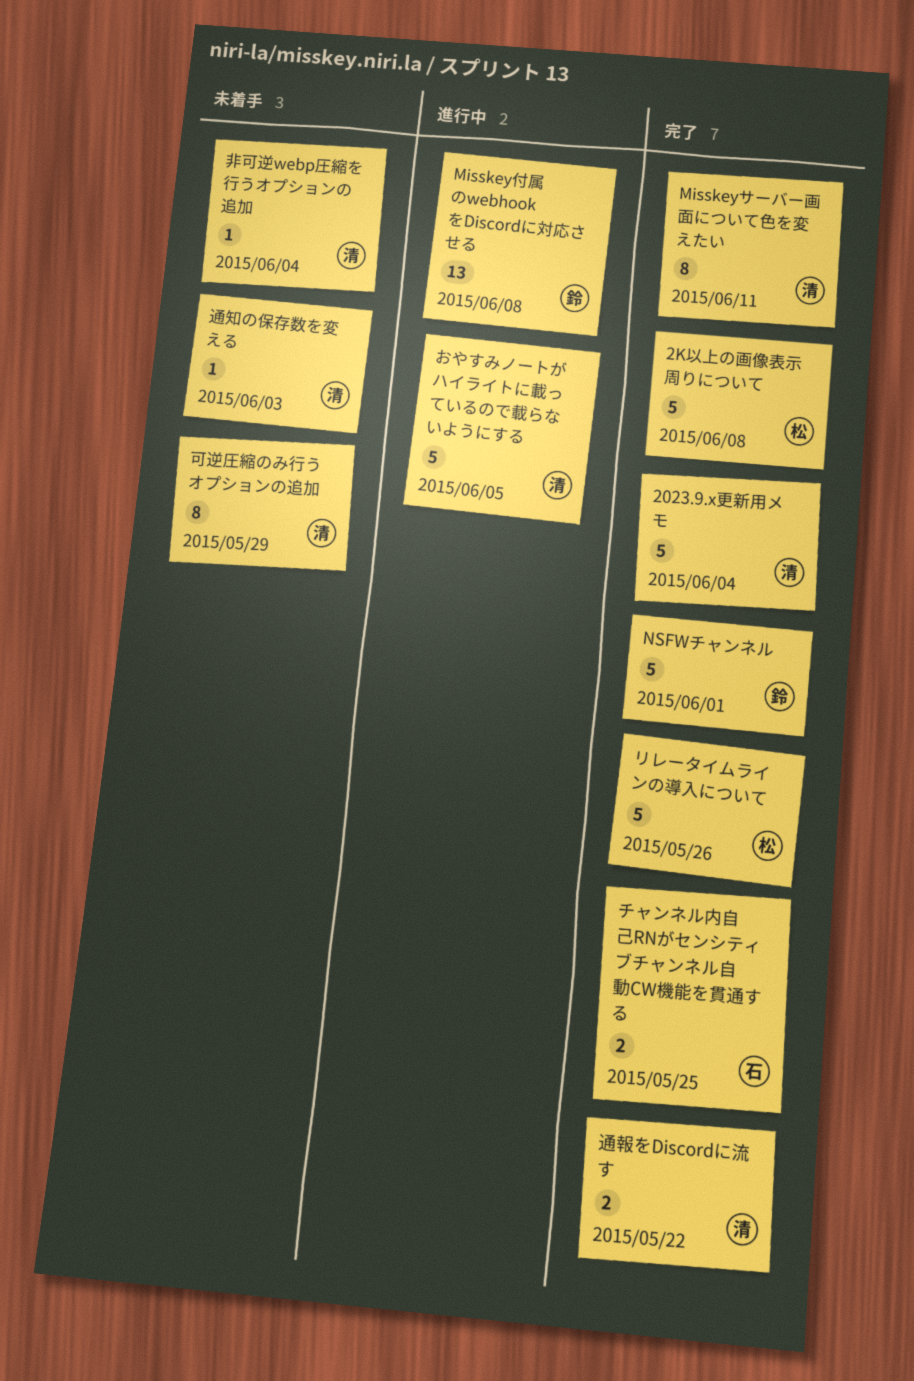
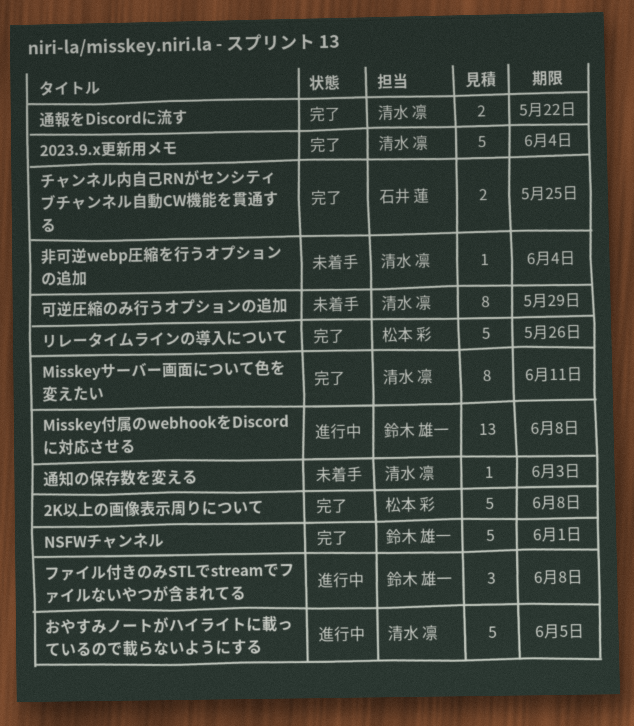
ファイル付きのみSTLでstreamでファイルないやつが含まれてる: none -> present

